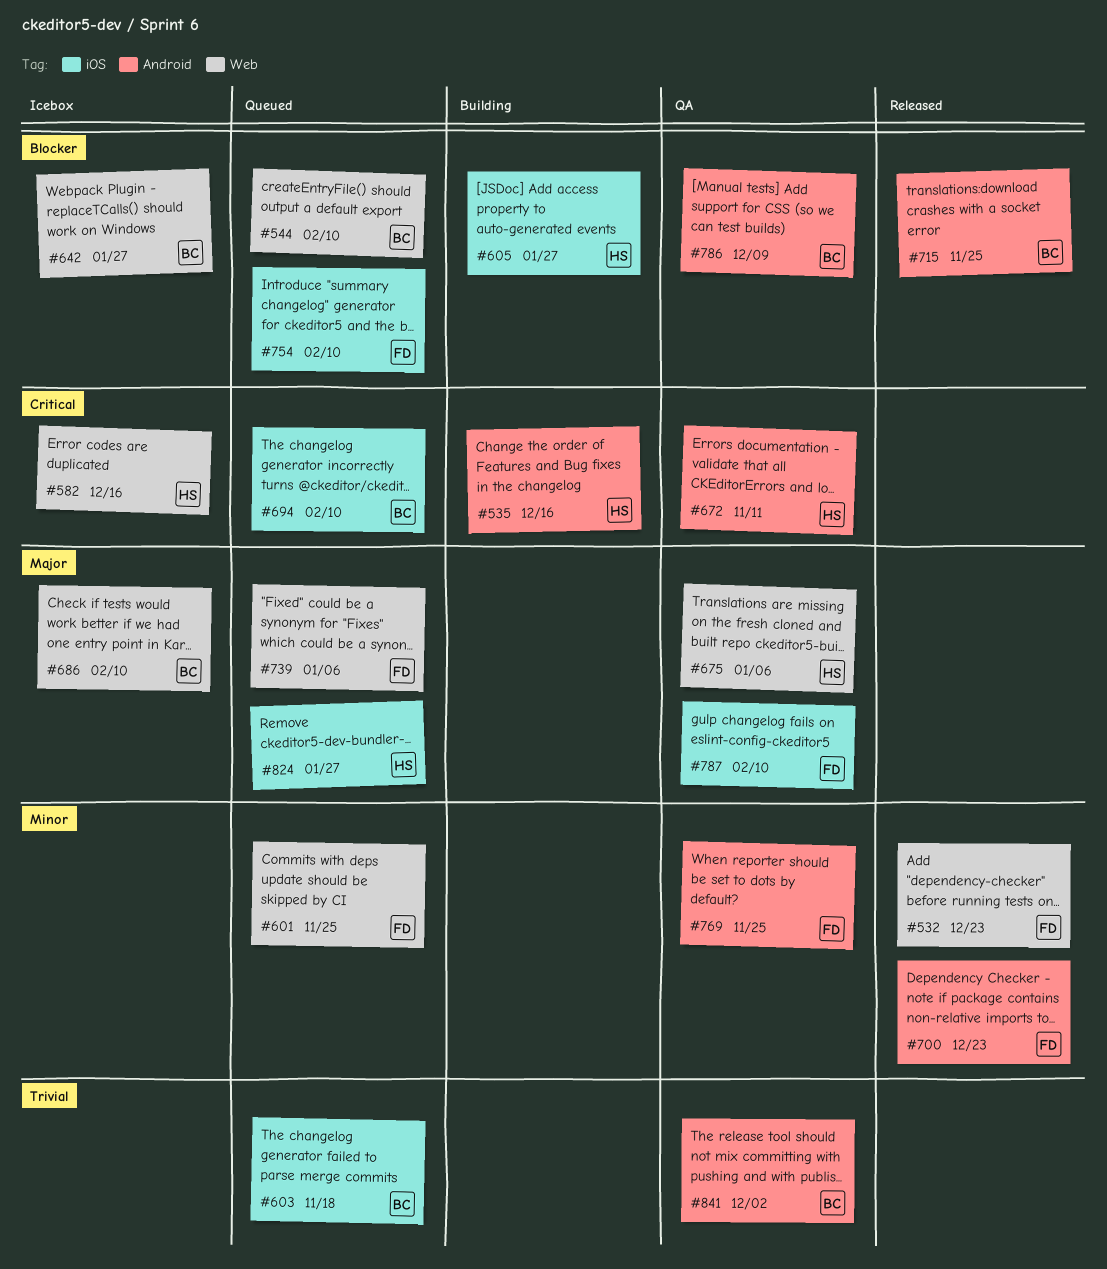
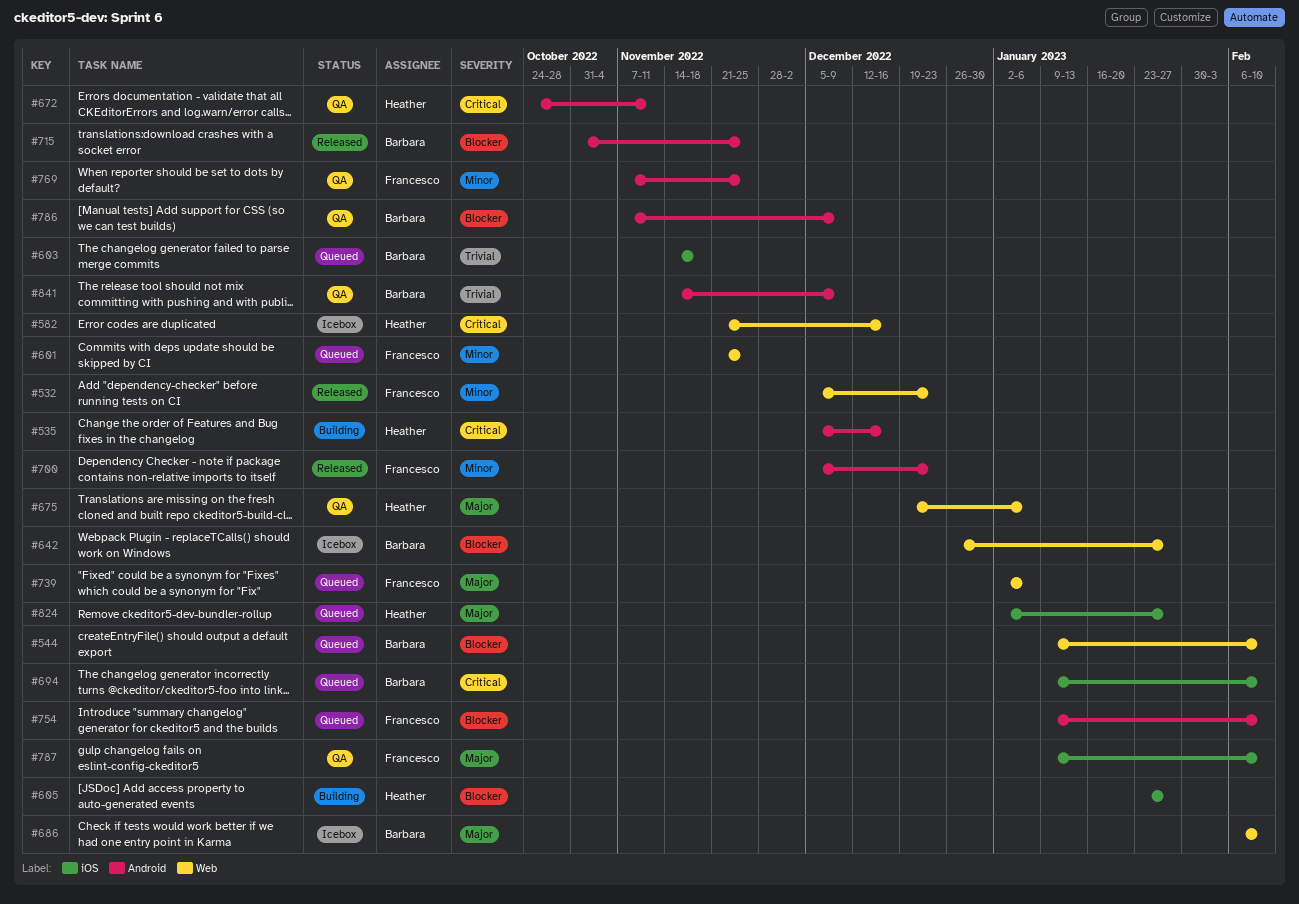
#754, label: iOS -> Android
#841, due: Dec 2 -> Dec 9

